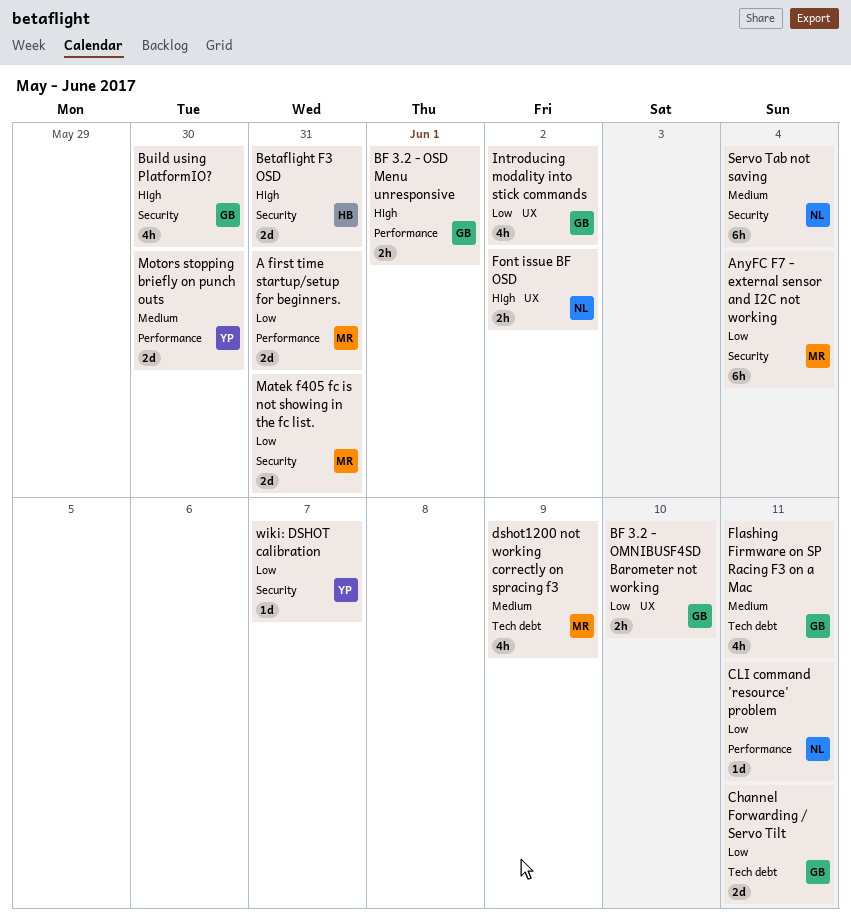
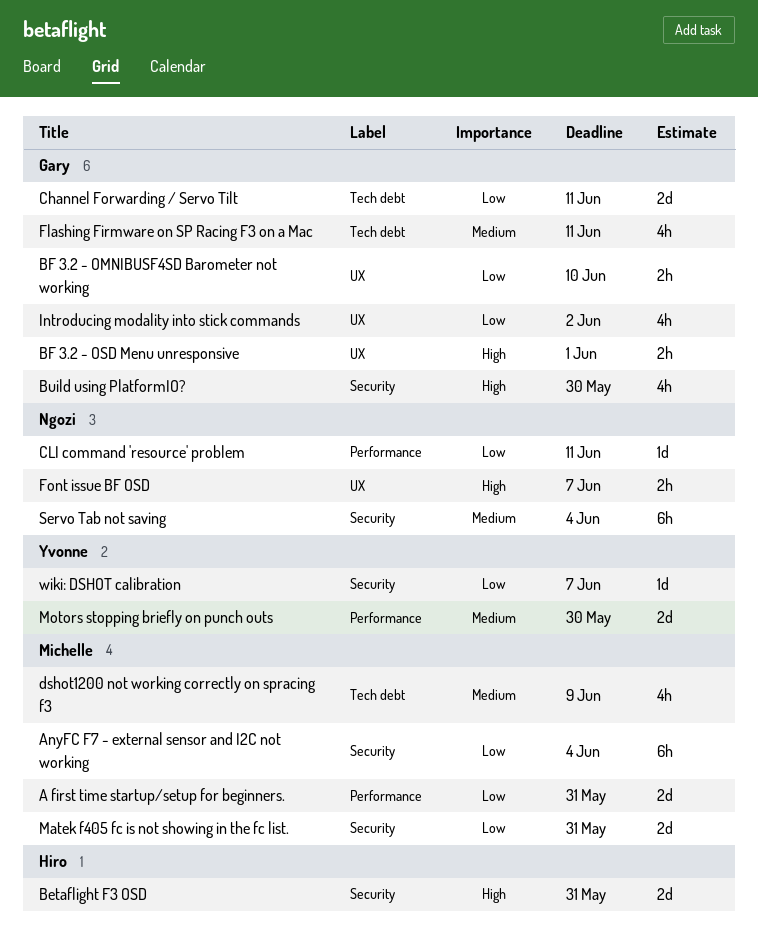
BF 3.2 - OSD Menu unresponsive, label: Performance -> UX
Font issue BF OSD, due: Jun 2 -> Jun 7

